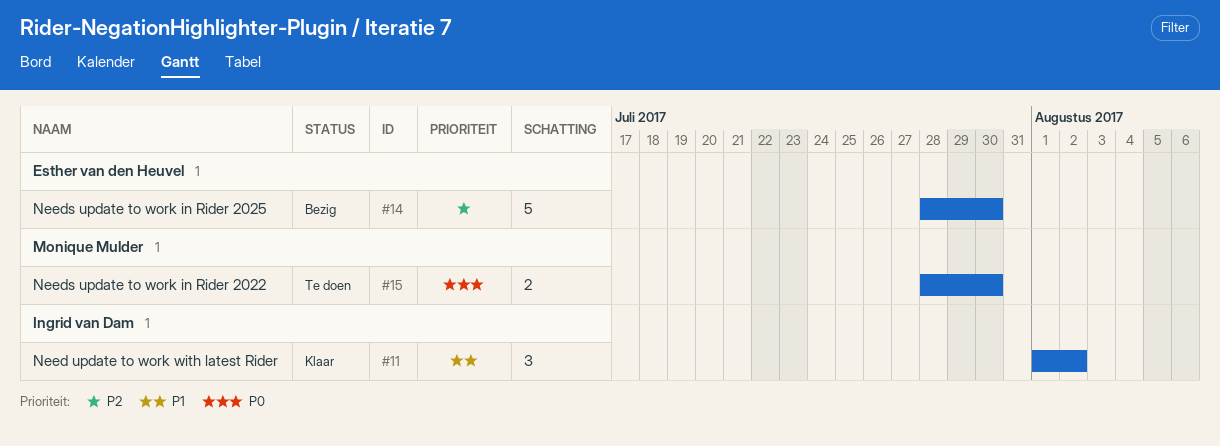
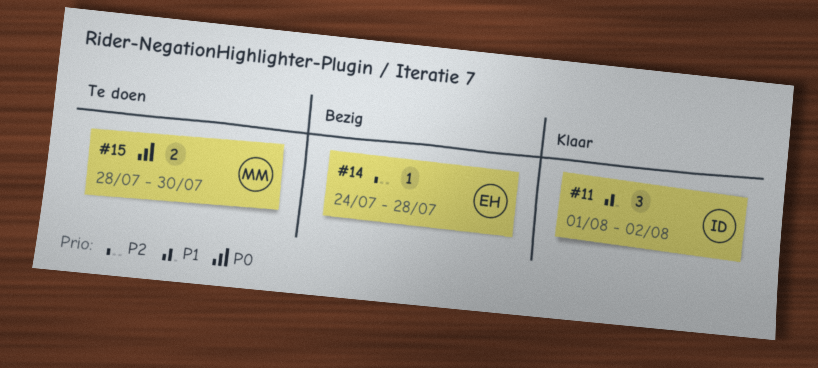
#14, estimate: 5 -> 1
#14, start: Jul 28 -> Jul 24
#14, due: Jul 30 -> Jul 28

